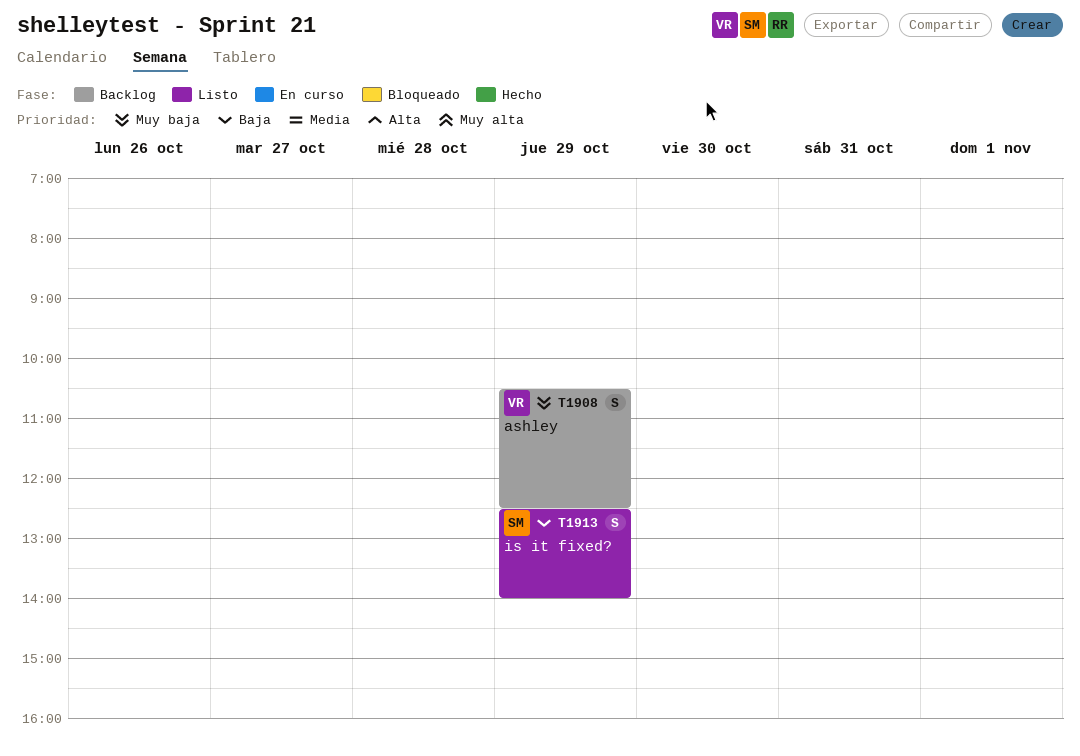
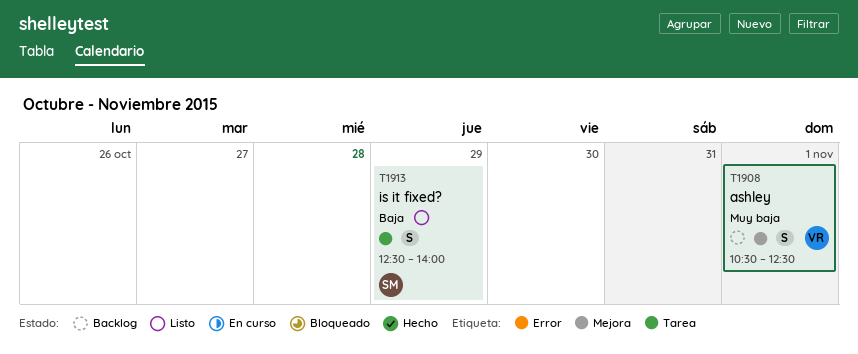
T1908, day: Oct 29 -> Nov 1

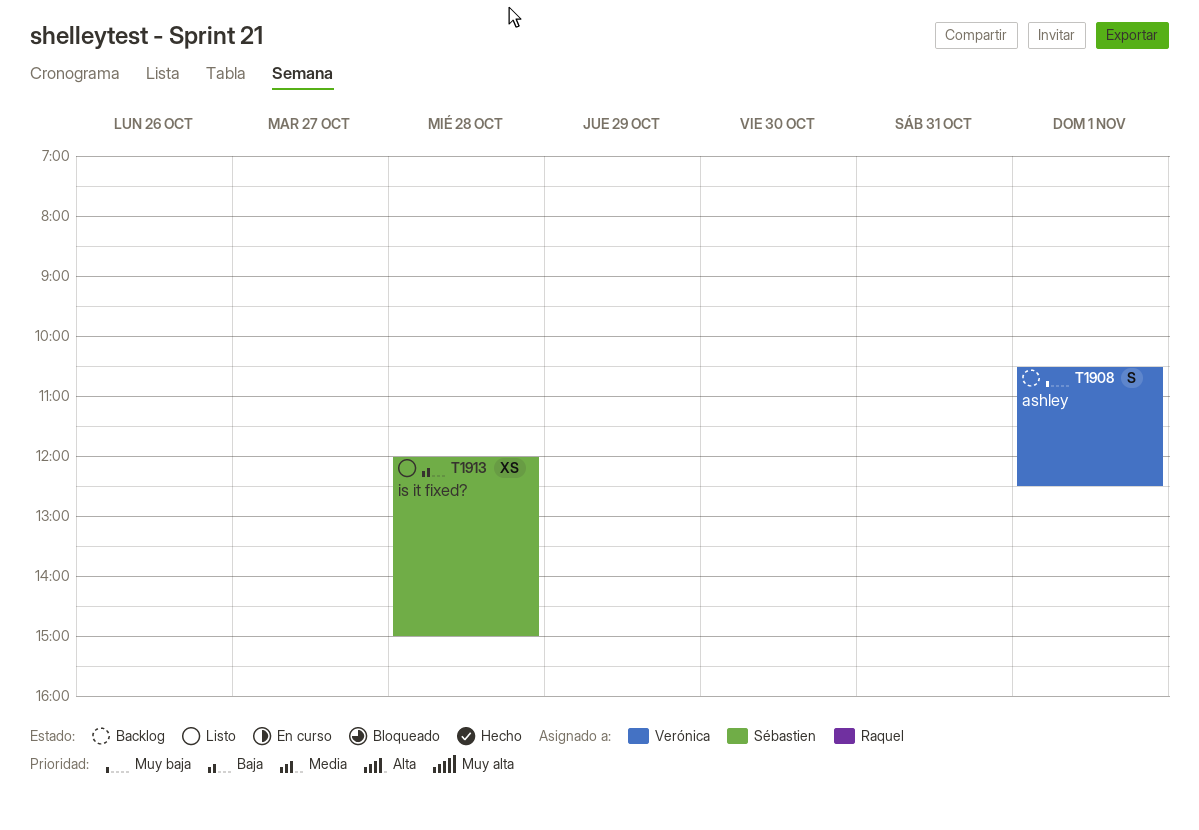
T1913, estimate: S -> XS
T1913, day: Oct 29 -> Oct 28
T1913, begins: 12:30 -> 12:00
T1913, ends: 14:00 -> 15:00

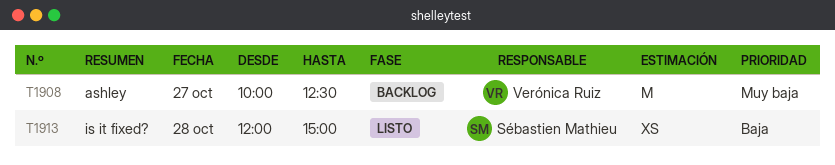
T1908, estimate: S -> M
T1908, day: Nov 1 -> Oct 27
T1908, begins: 10:30 -> 10:00

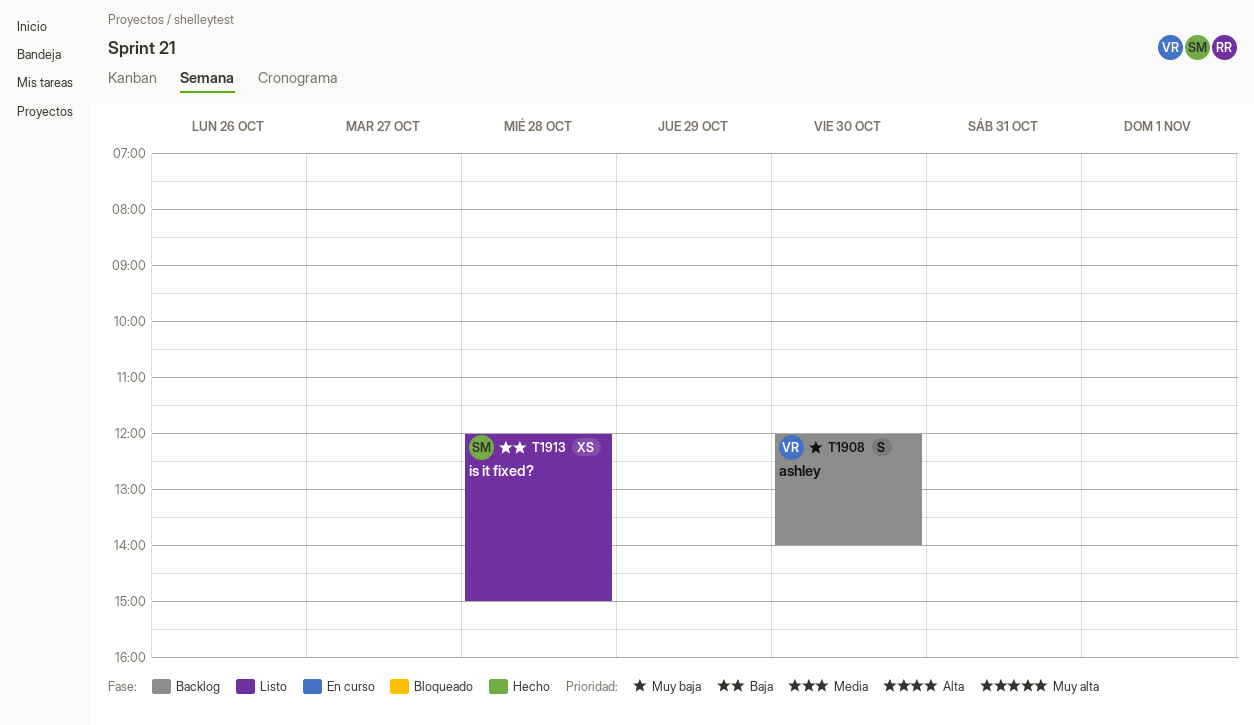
T1908, estimate: M -> S
T1908, day: Oct 27 -> Oct 30
T1908, begins: 10:00 -> 12:00
T1908, ends: 12:30 -> 14:00

